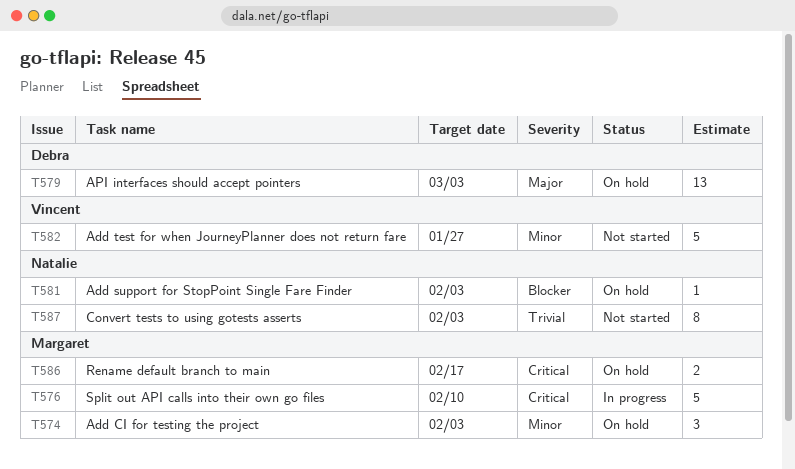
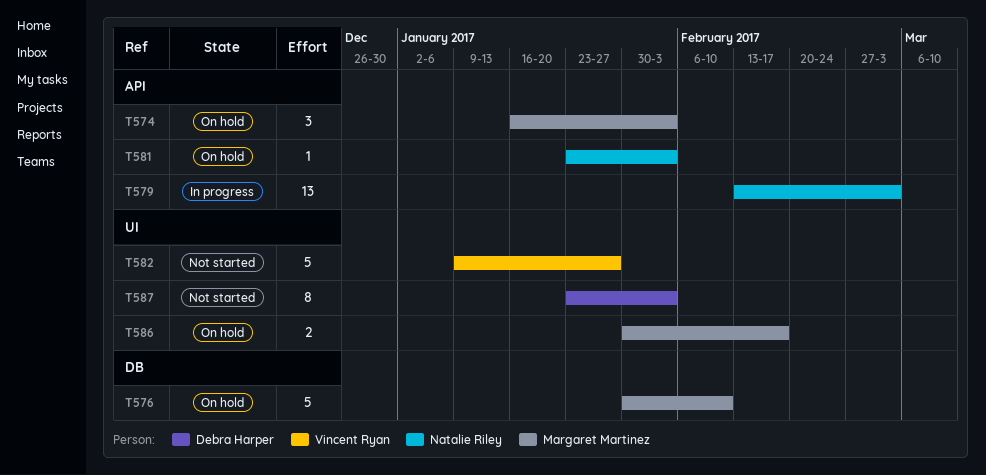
T576, status: In progress -> On hold
T579, status: On hold -> In progress
T579, owner: Debra Harper -> Natalie Riley
T587, owner: Natalie Riley -> Debra Harper

